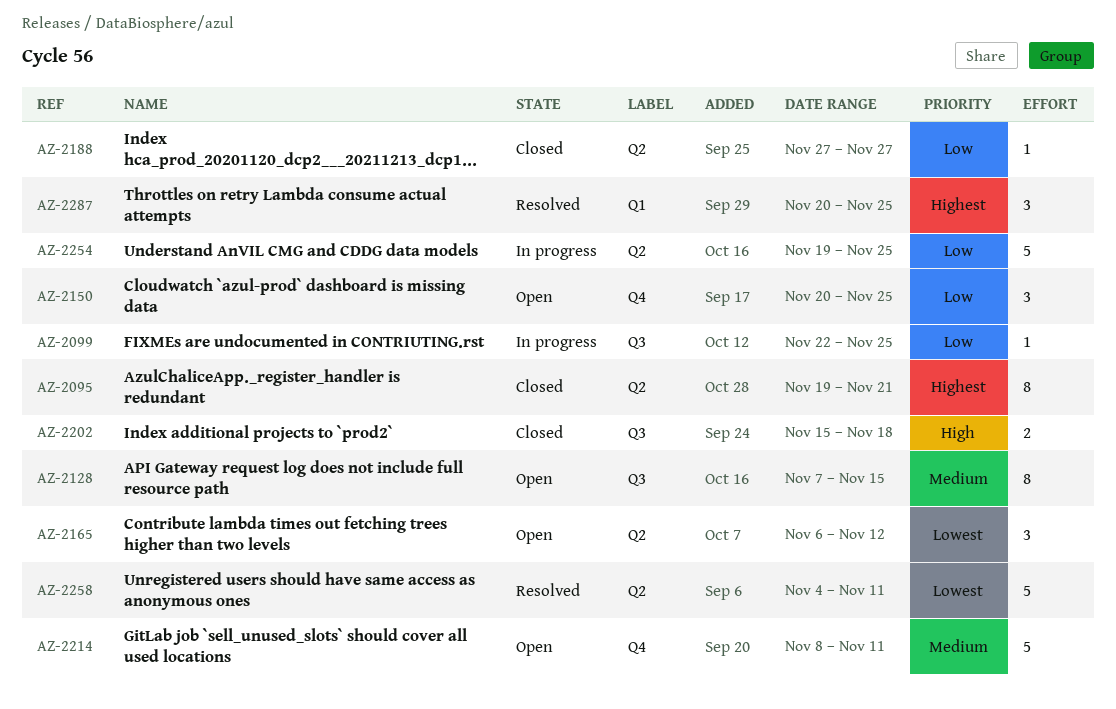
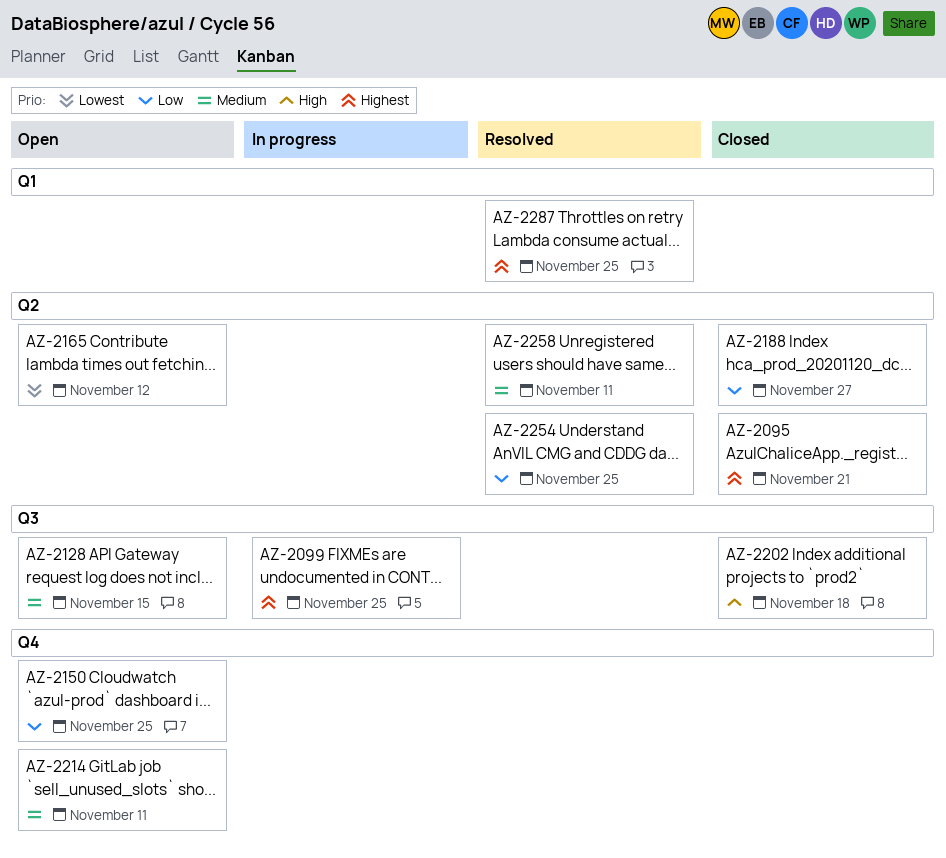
AZ-2099, priority: Low -> Highest
AZ-2254, status: In progress -> Resolved
AZ-2258, priority: Lowest -> Medium

